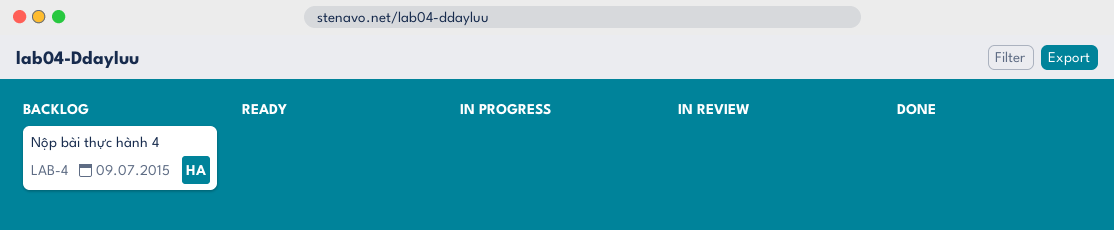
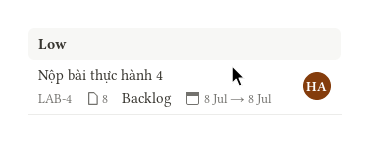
LAB-4, due: Jul 9 -> Jul 8

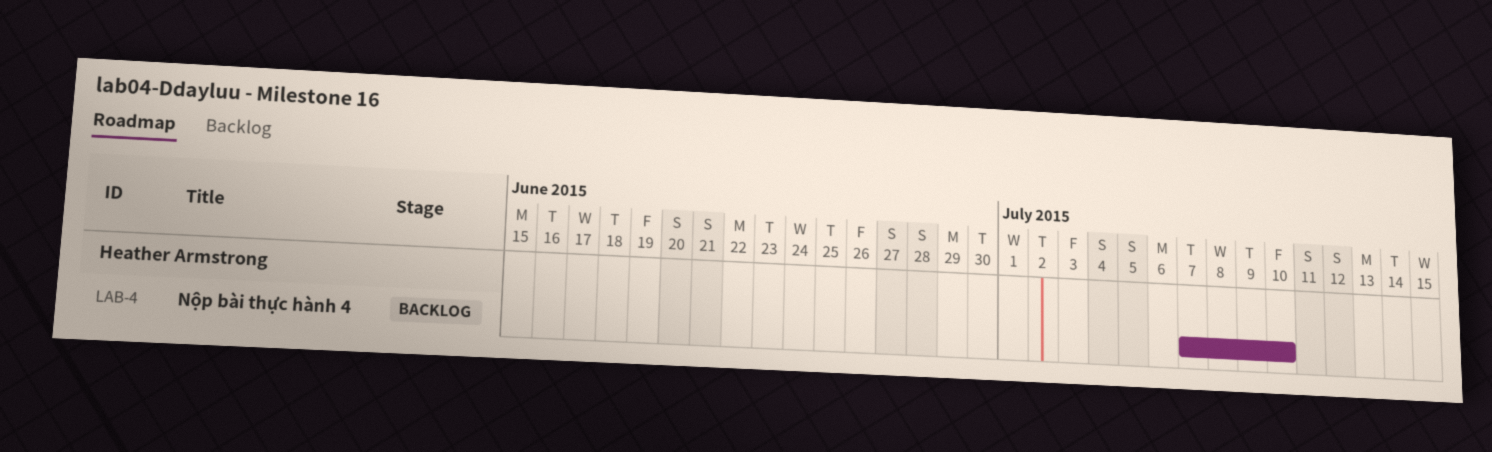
LAB-4, start: Jul 8 -> Jul 7
LAB-4, due: Jul 8 -> Jul 10

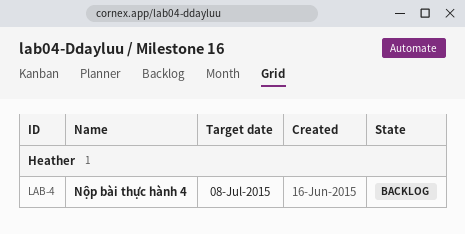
LAB-4, due: Jul 10 -> Jul 8

